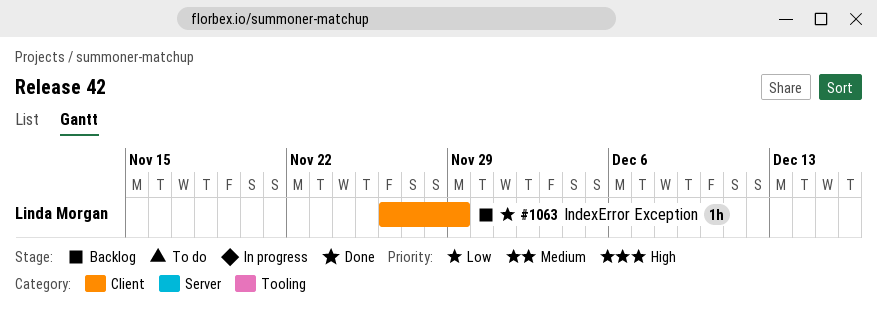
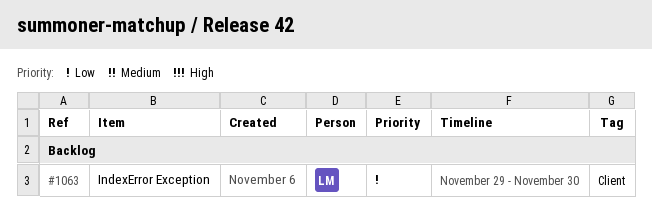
#1063, start: Nov 26 -> Nov 29
#1063, due: Nov 29 -> Nov 30

